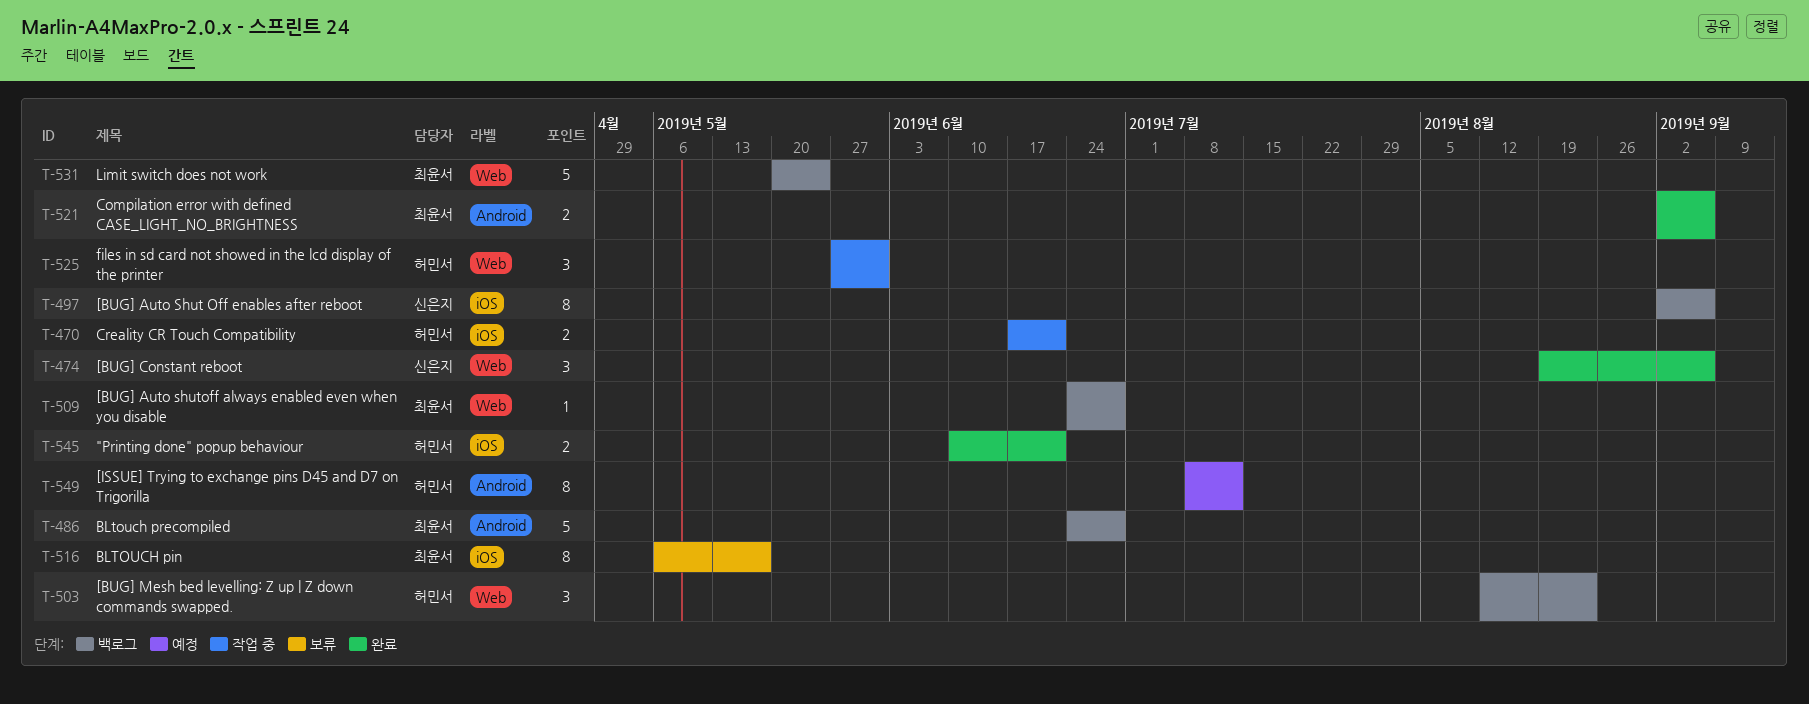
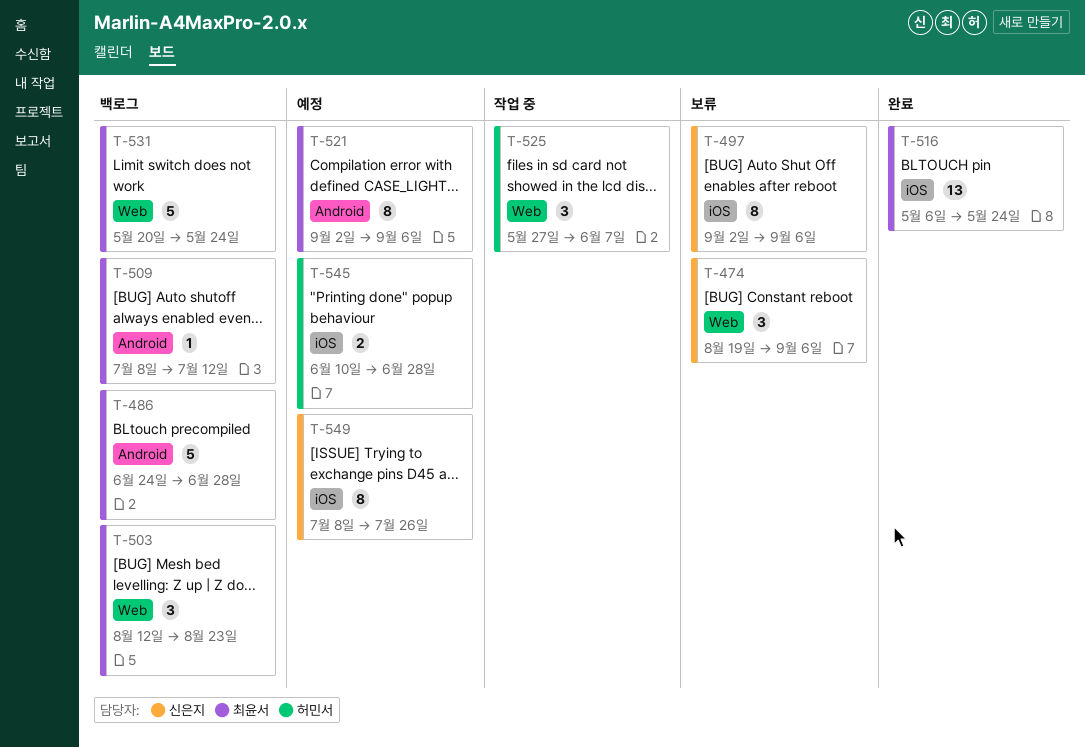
T-470: present -> none
T-474, status: 완료 -> 보류
T-497, status: 백로그 -> 보류
T-503, owner: 허민서 -> 최윤서
T-509, label: Web -> Android
T-509, start: Jun 24 -> Jul 8
T-509, due: Jun 28 -> Jul 12
T-516, status: 보류 -> 완료
T-516, estimate: 8 -> 13
T-516, due: May 17 -> May 24
T-521, status: 완료 -> 예정
T-521, estimate: 2 -> 8
T-525, due: May 31 -> Jun 7
T-545, status: 완료 -> 예정
T-545, due: Jun 21 -> Jun 28
T-549, owner: 허민서 -> 신은지
T-549, label: Android -> iOS
T-549, due: Jul 12 -> Jul 26

